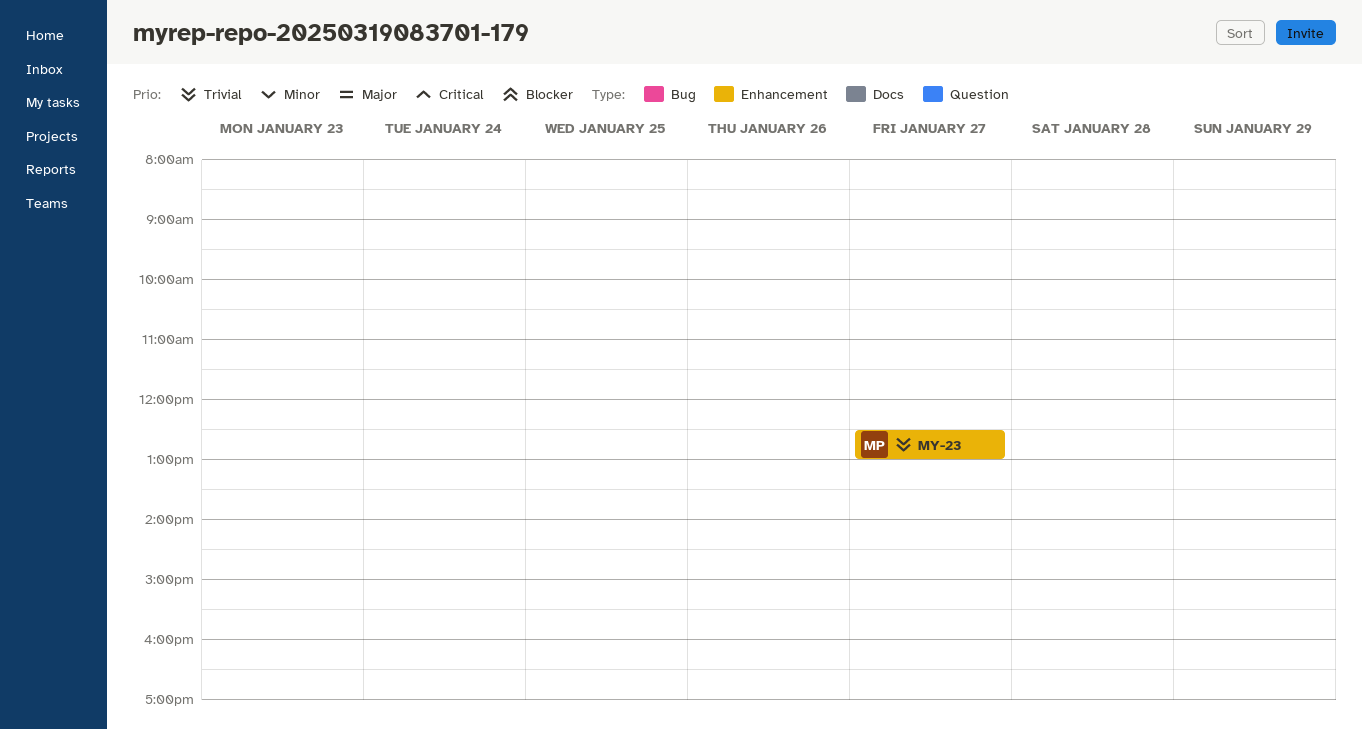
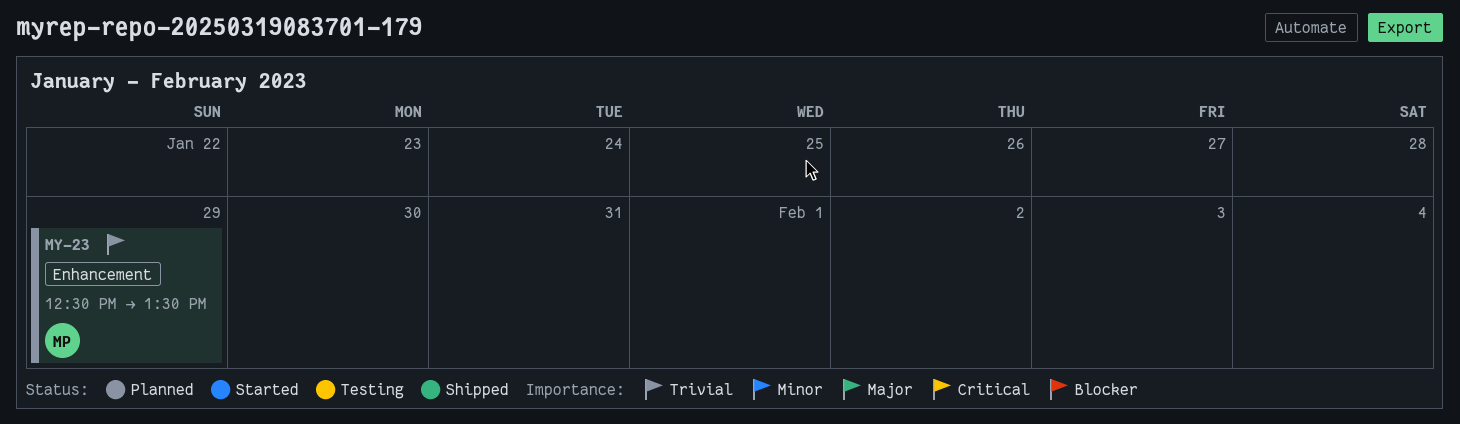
MY-23, day: Jan 27 -> Jan 29
MY-23, ends: 13:00 -> 13:30

